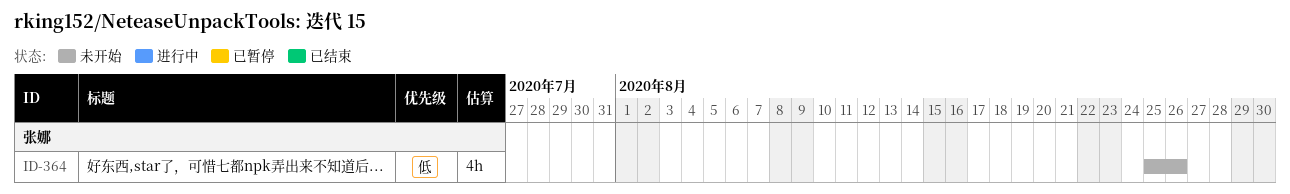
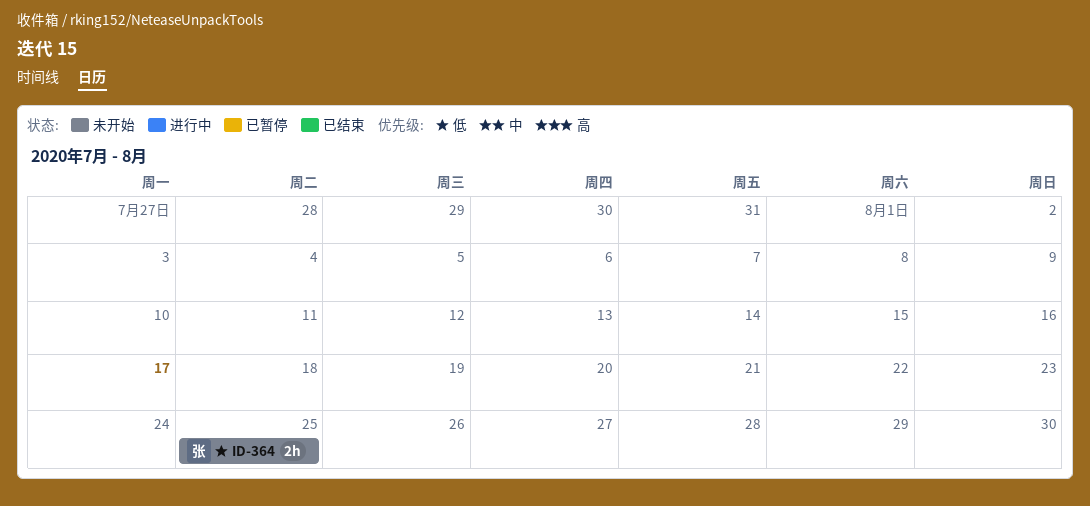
ID-364, estimate: 4h -> 2h
ID-364, due: Aug 26 -> Aug 25

